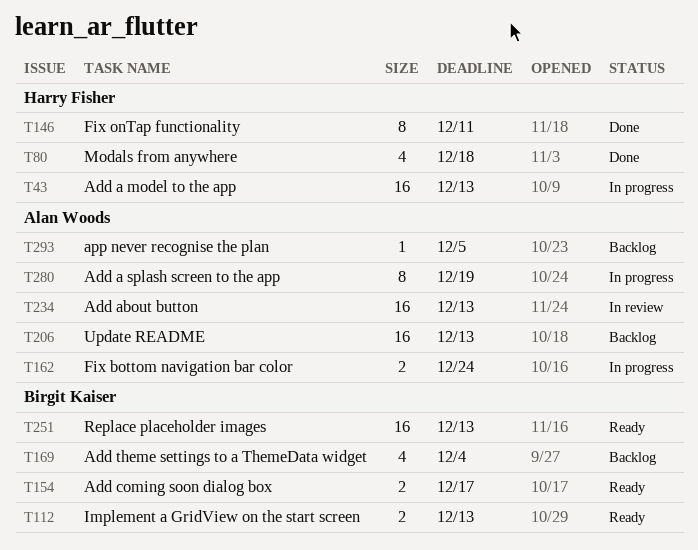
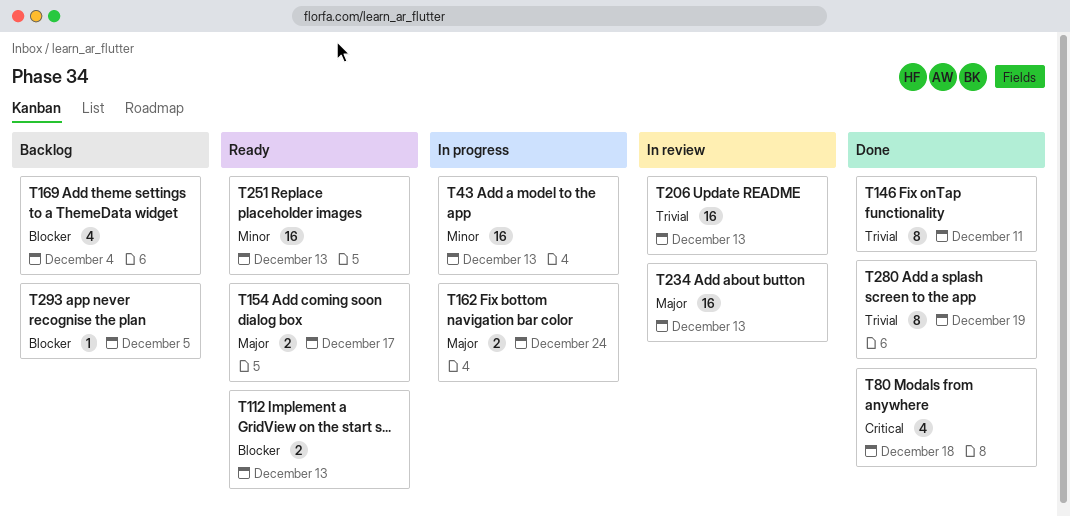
T206, status: Backlog -> In review
T280, status: In progress -> Done

